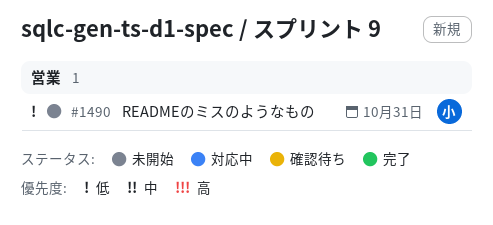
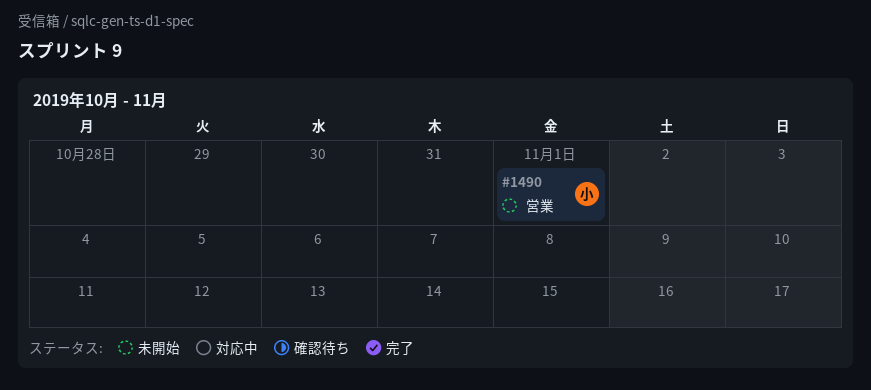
#1490, due: Oct 31 -> Nov 1

